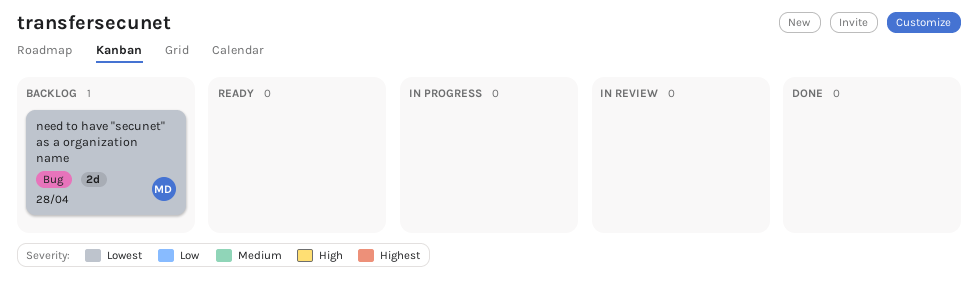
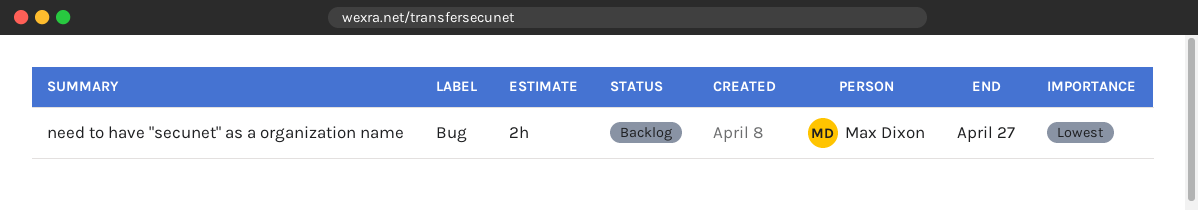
need to have "secunet" as a organization name, estimate: 2d -> 2h
need to have "secunet" as a organization name, due: Apr 28 -> Apr 27

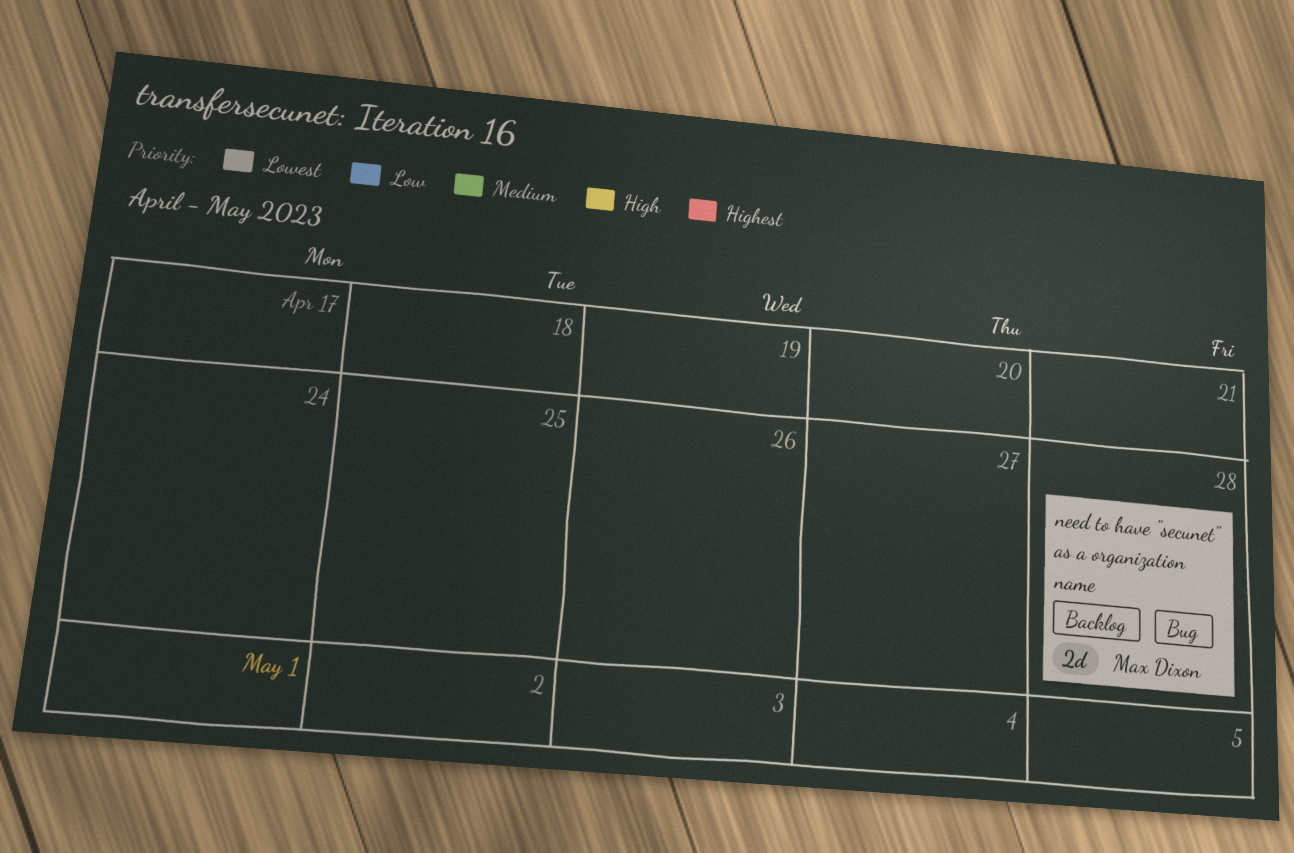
need to have "secunet" as a organization name, estimate: 2h -> 2d
need to have "secunet" as a organization name, due: Apr 27 -> Apr 28

